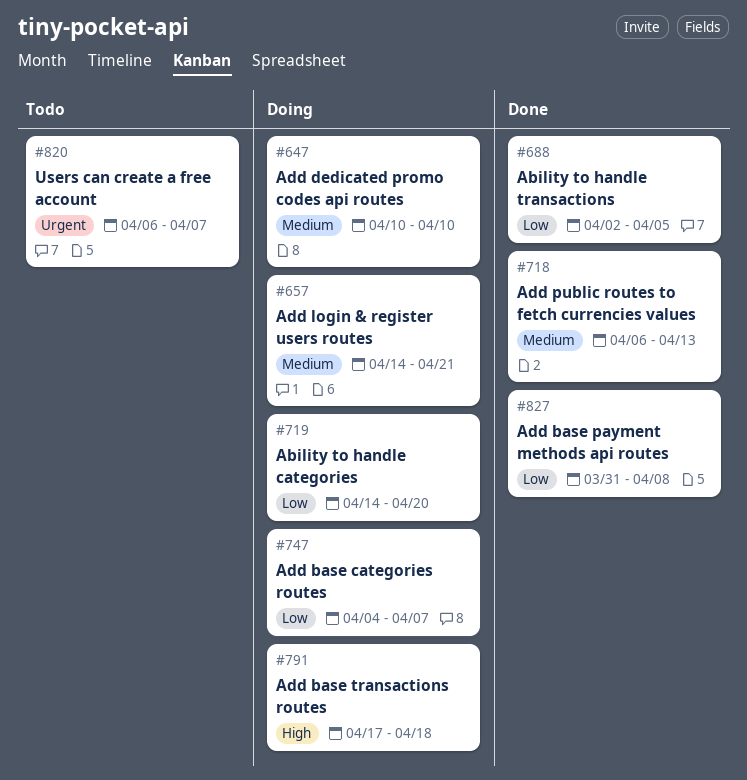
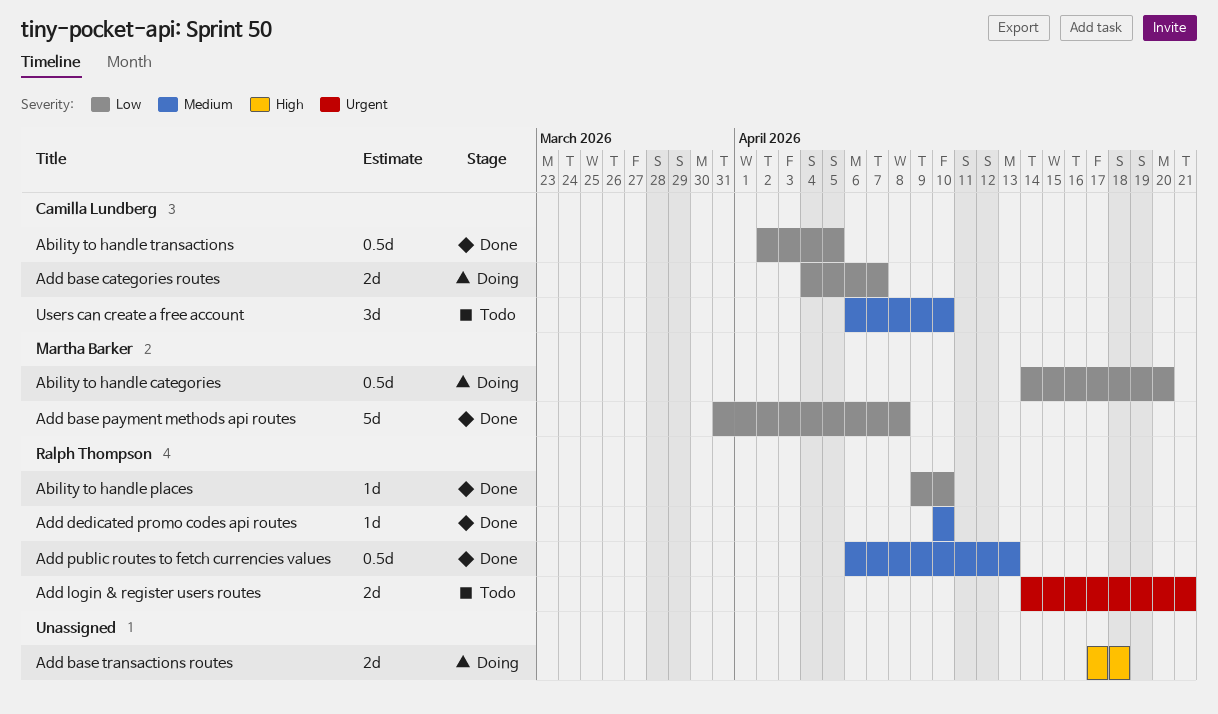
Ability to handle places: none -> present
Add dedicated promo codes api routes, status: Doing -> Done
Add login & register users routes, status: Doing -> Todo
Add login & register users routes, priority: Medium -> Urgent
Users can create a free account, priority: Urgent -> Medium
Users can create a free account, due: Apr 7 -> Apr 10

